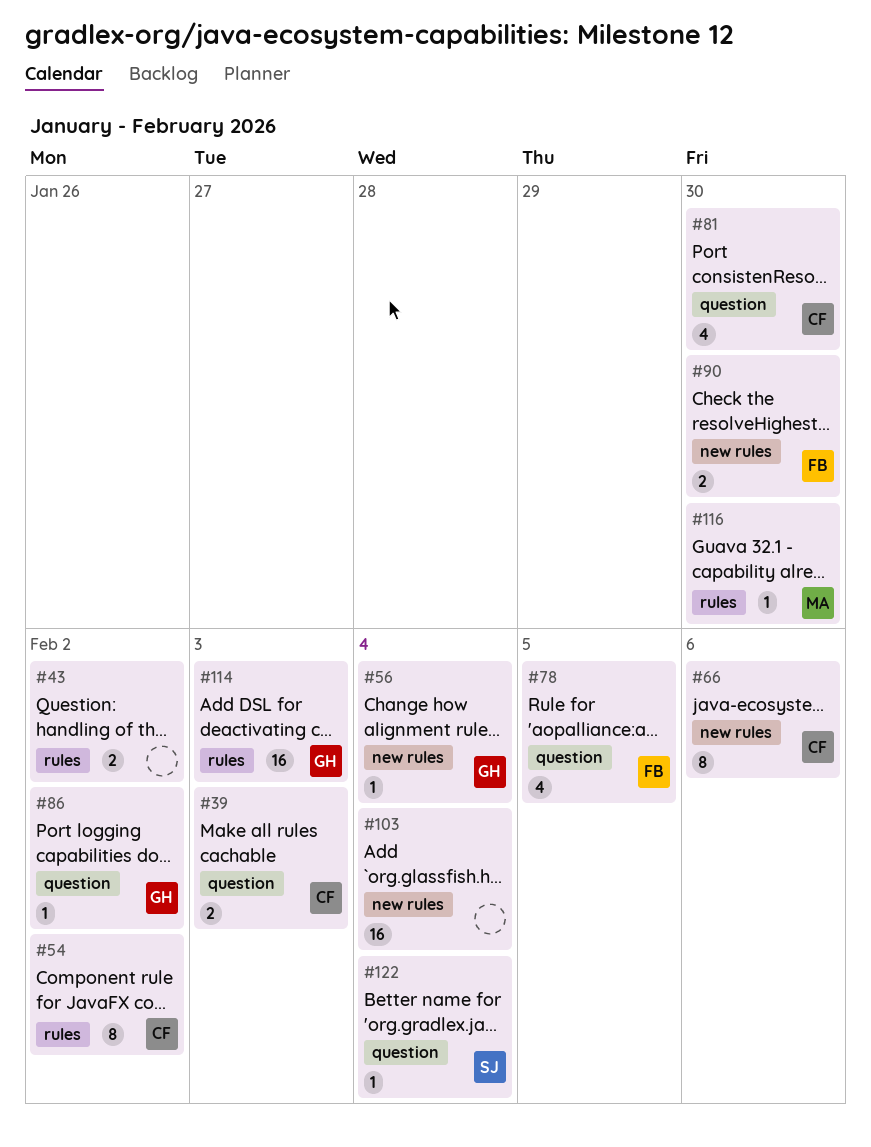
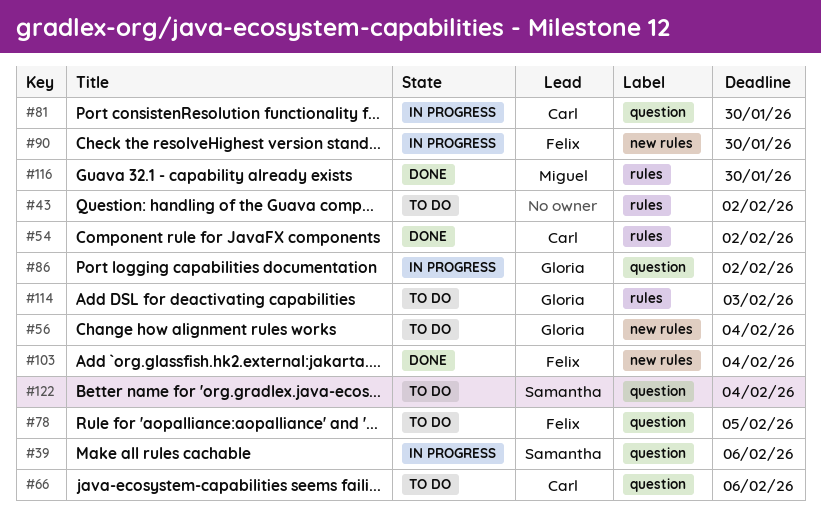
#39, owner: Carl -> Samantha
#39, due: Feb 3 -> Feb 6
#66, label: new rules -> question
#103, owner: none -> Felix

